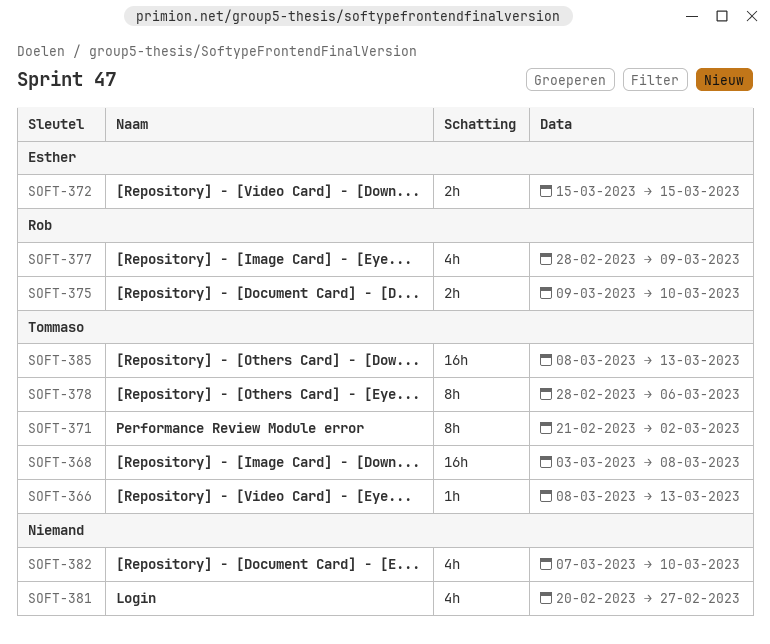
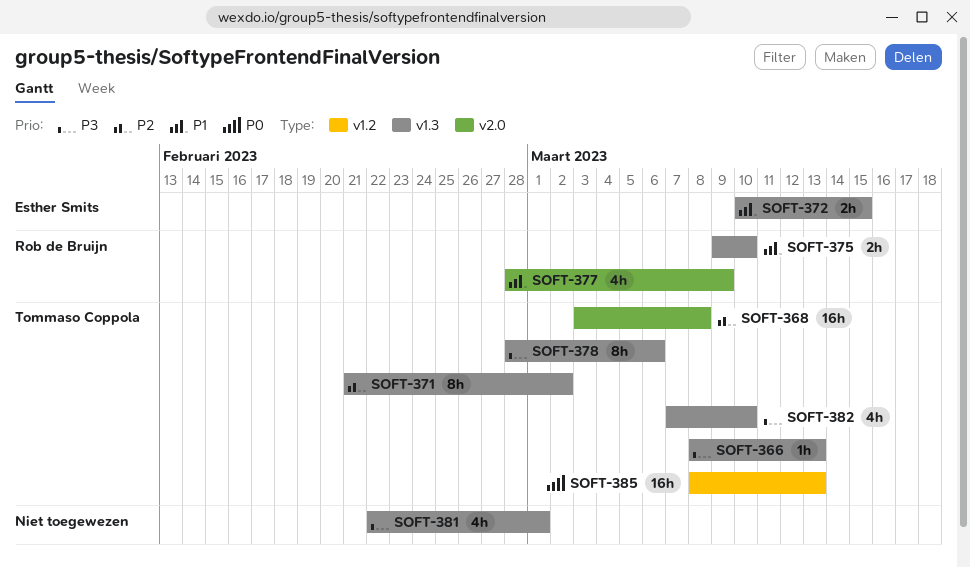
SOFT-372, start: Mar 15 -> Mar 10
SOFT-381, start: Feb 20 -> Feb 22
SOFT-381, due: Feb 27 -> Mar 1
SOFT-382, owner: none -> Tommaso Coppola

